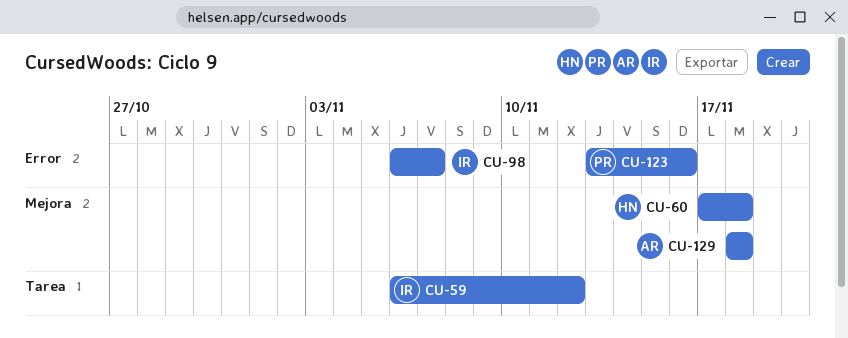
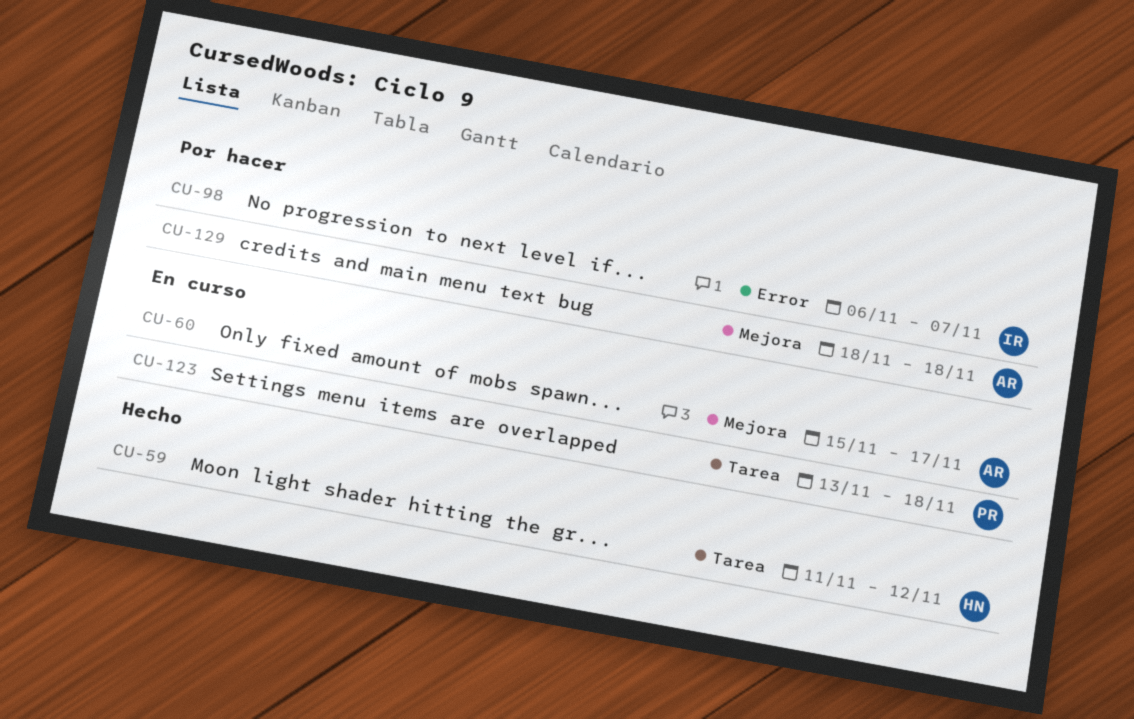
CU-59, owner: IR -> HN
CU-59, start: Nov 6 -> Nov 11
CU-60, owner: HN -> AR
CU-60, start: Nov 17 -> Nov 15
CU-60, due: Nov 18 -> Nov 17
CU-123, label: Error -> Tarea
CU-123, due: Nov 16 -> Nov 18

